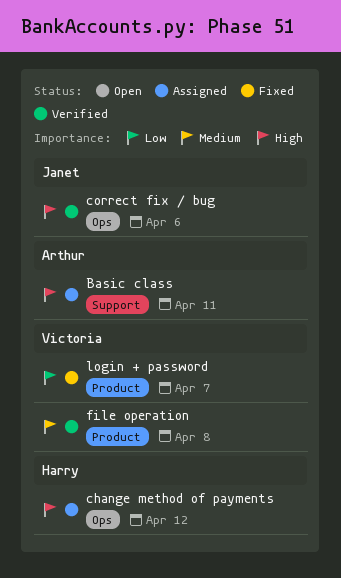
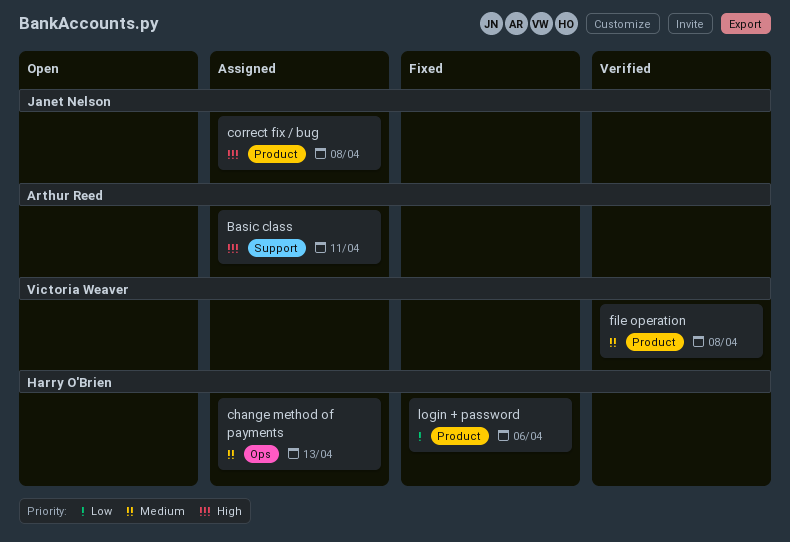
change method of payments, priority: High -> Medium
change method of payments, due: Apr 12 -> Apr 13
correct fix / bug, status: Verified -> Assigned
correct fix / bug, label: Ops -> Product
correct fix / bug, due: Apr 6 -> Apr 8
login + password, owner: Victoria Weaver -> Harry O'Brien
login + password, due: Apr 7 -> Apr 6

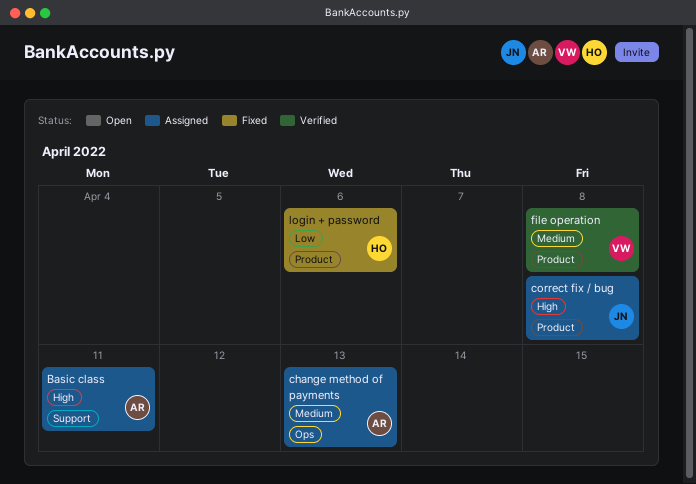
change method of payments, owner: Harry O'Brien -> Arthur Reed

